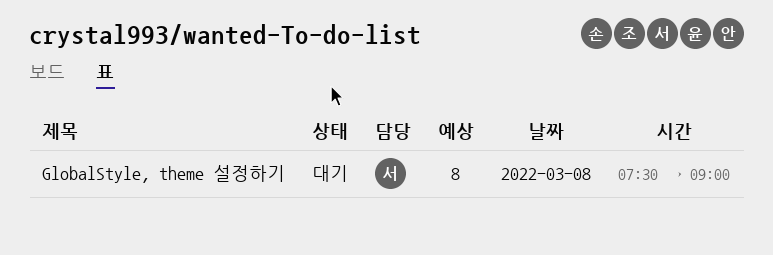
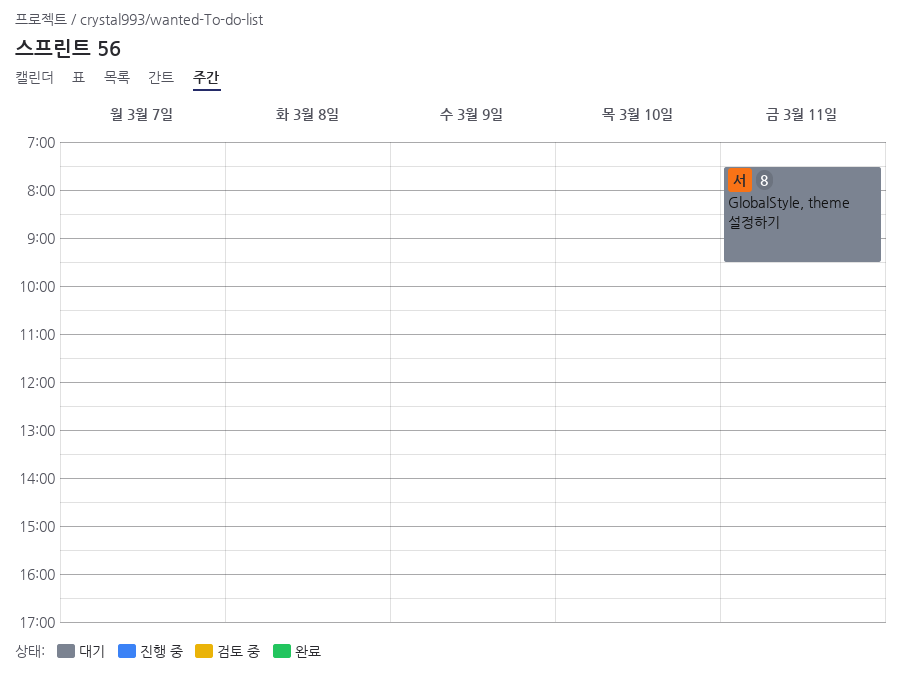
GlobalStyle, theme 설정하기, day: Mar 8 -> Mar 11
GlobalStyle, theme 설정하기, ends: 09:00 -> 09:30

